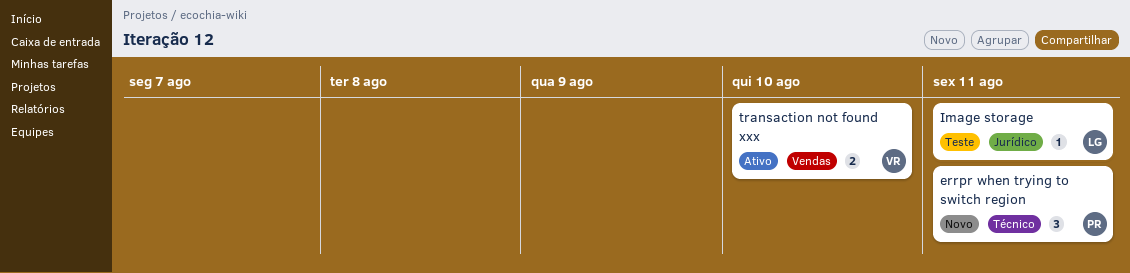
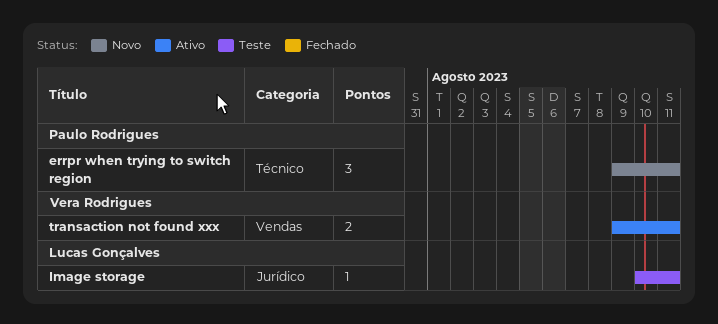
transaction not found xxx, due: Aug 10 -> Aug 11

